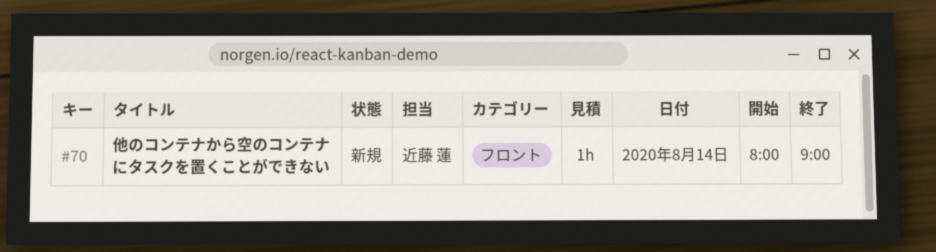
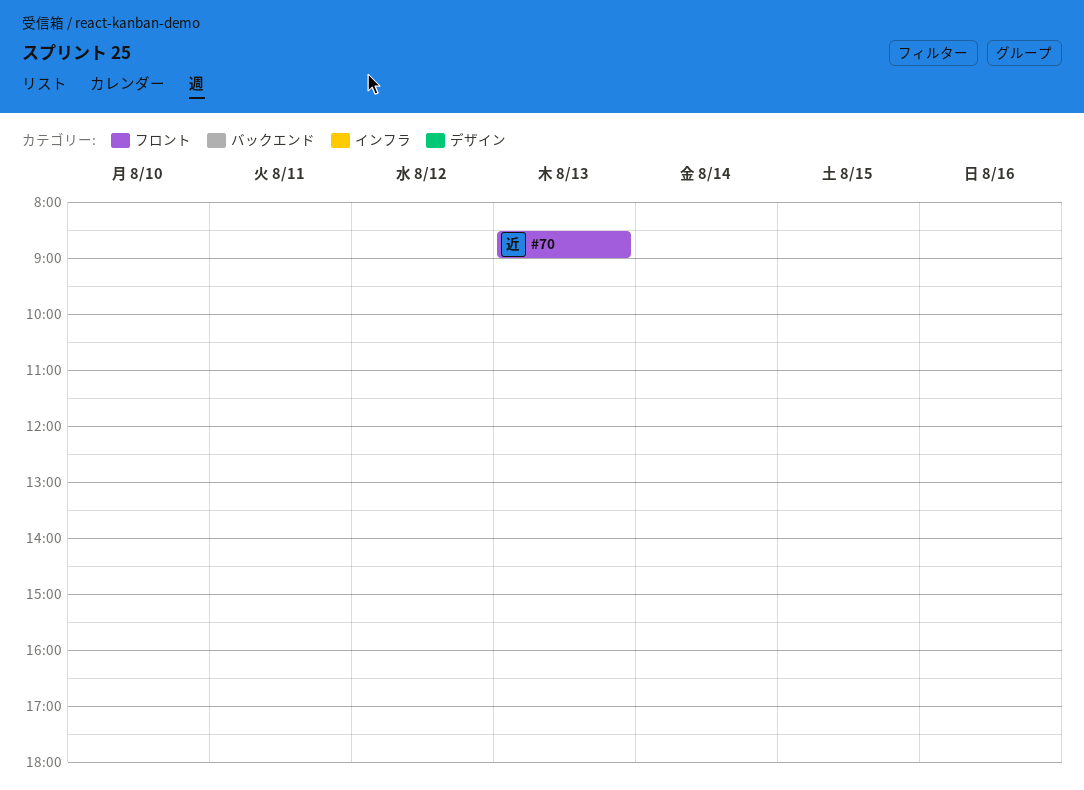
#70, day: Aug 14 -> Aug 13
#70, begins: 08:00 -> 08:30

